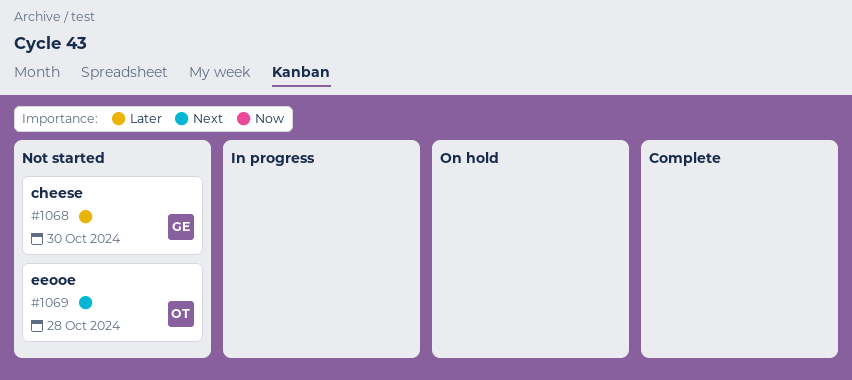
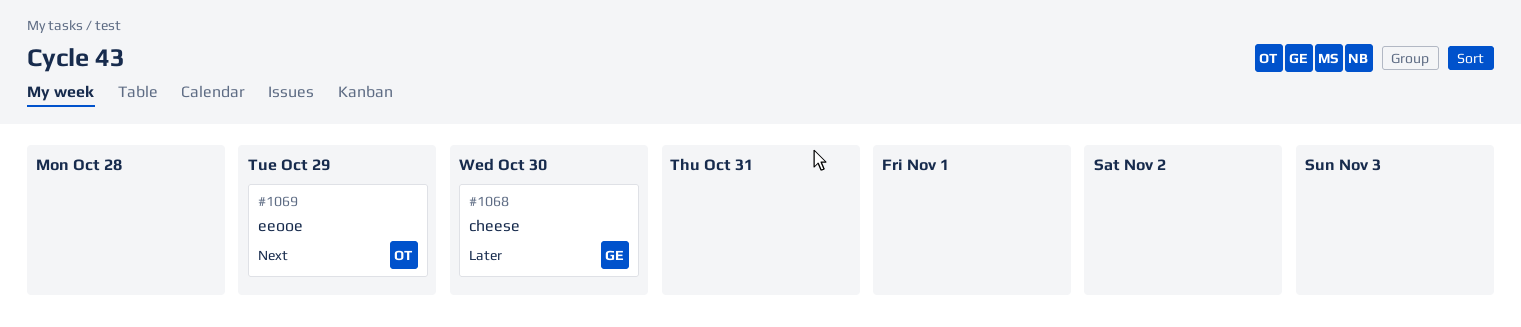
#1069, due: Oct 28 -> Oct 29

